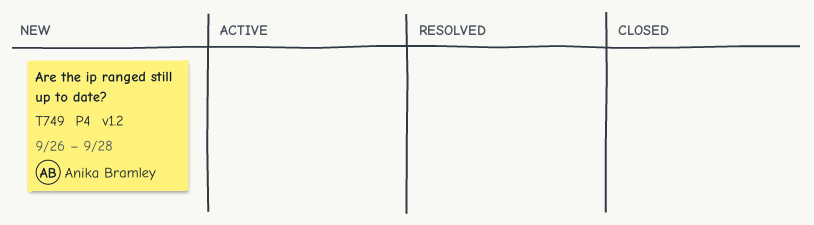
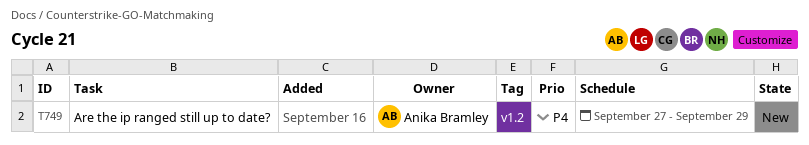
T749, start: Sep 26 -> Sep 27
T749, due: Sep 28 -> Sep 29

